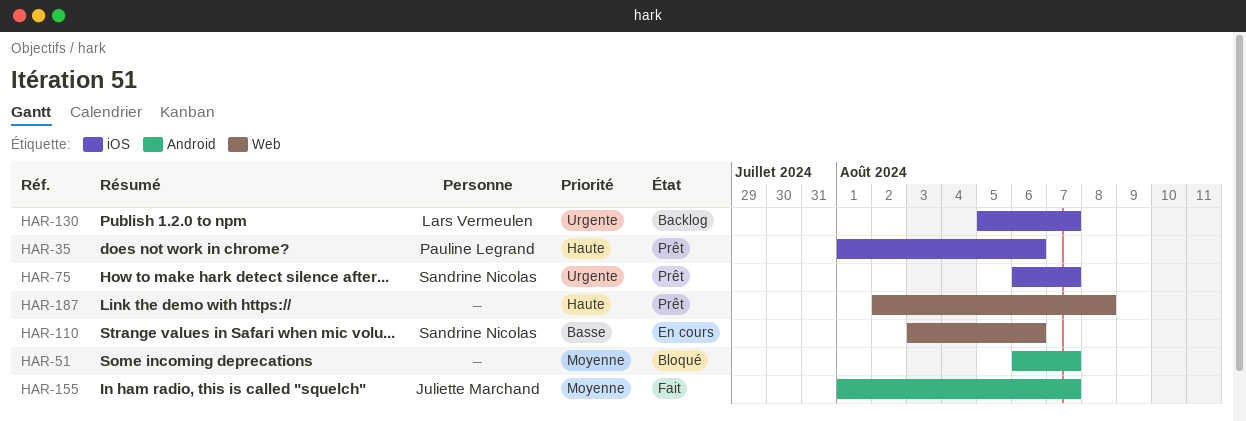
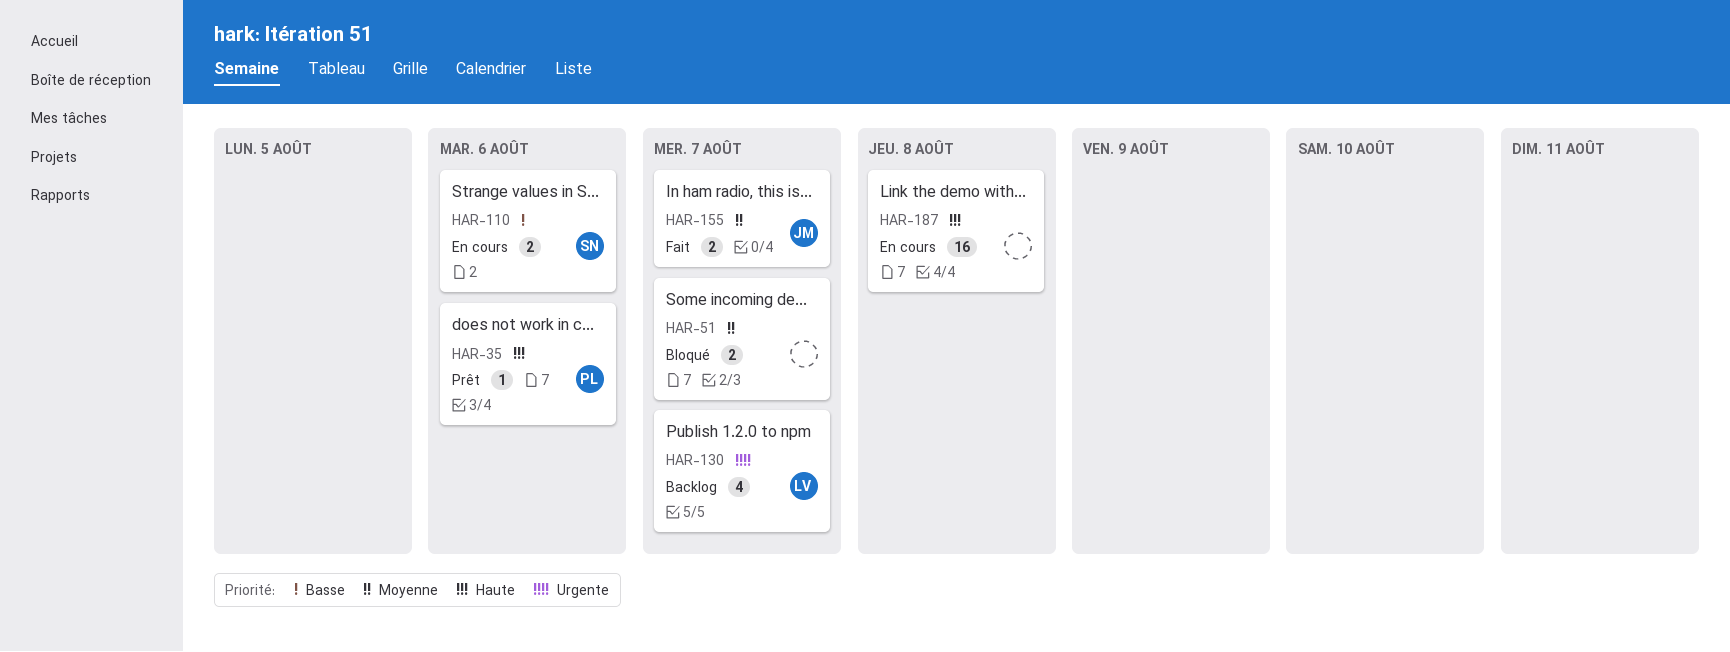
HAR-75: present -> none
HAR-187, status: Prêt -> En cours

